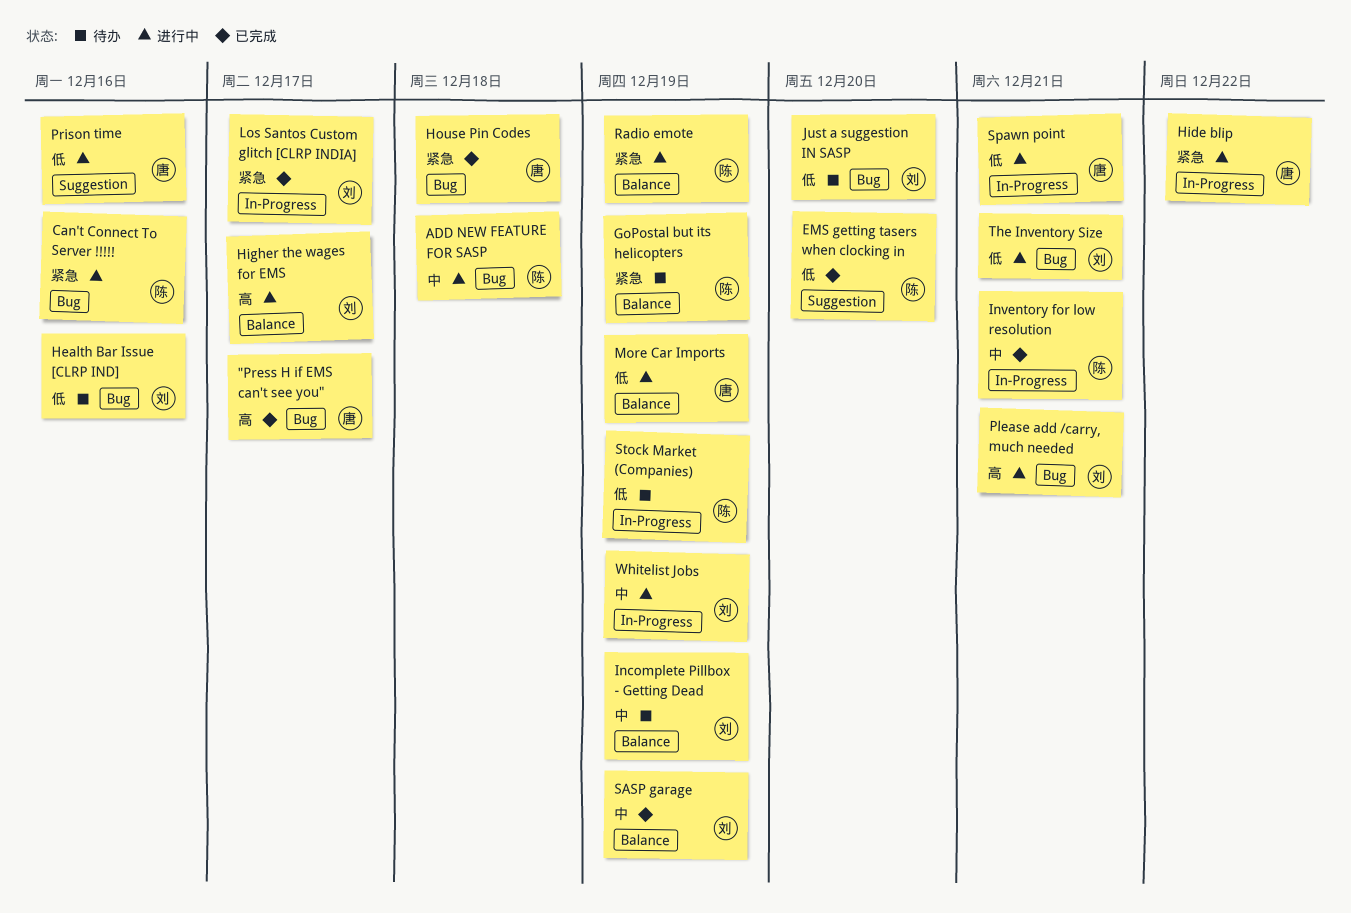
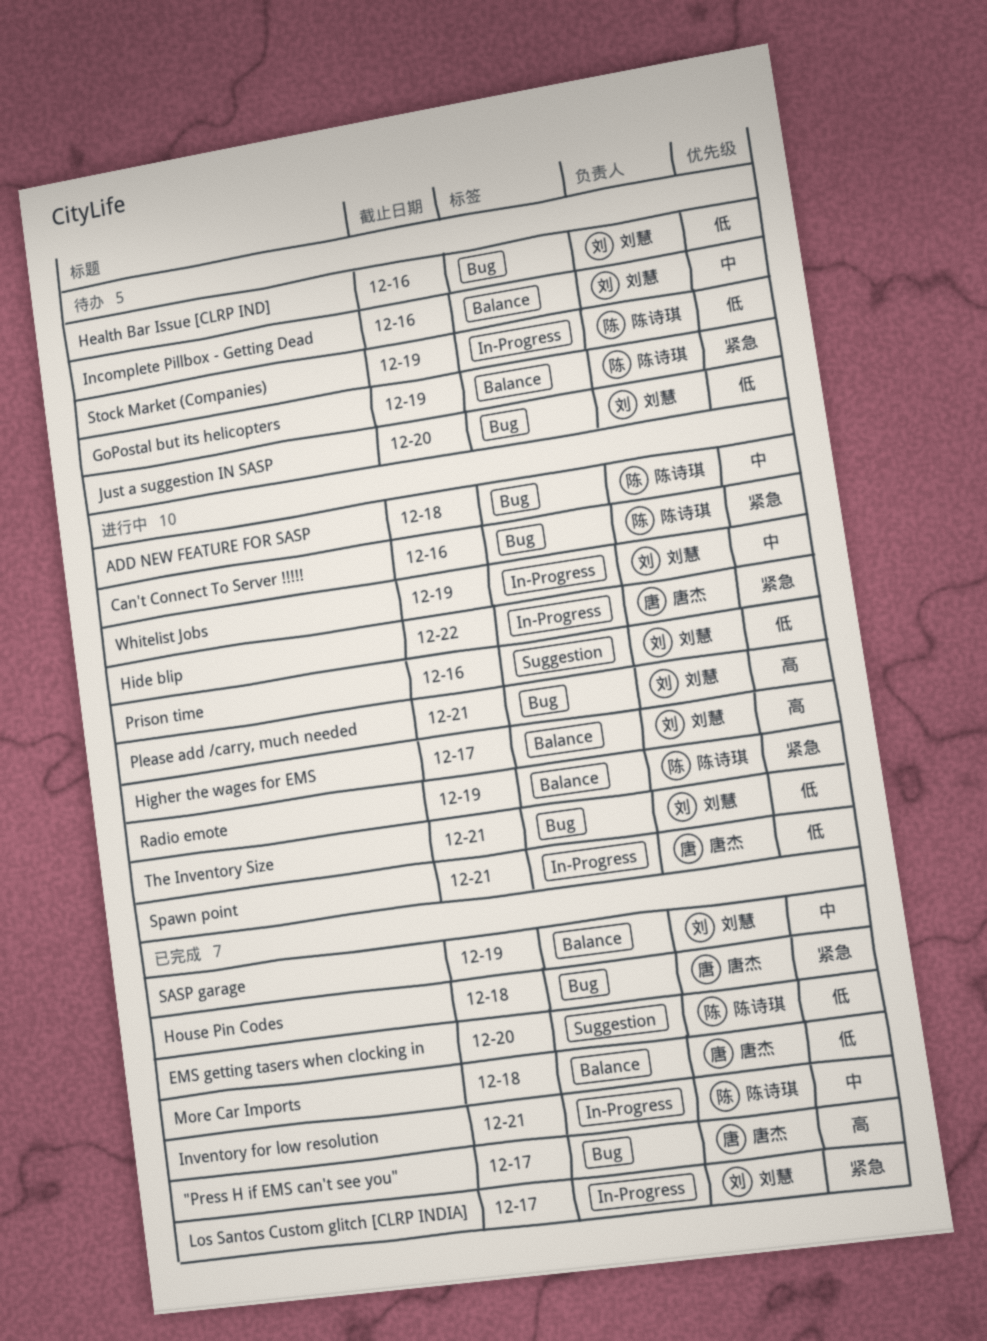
Incomplete Pillbox - Getting Dead, due: Dec 19 -> Dec 16
More Car Imports, status: 进行中 -> 已完成
More Car Imports, due: Dec 19 -> Dec 18
Prison time, owner: 唐杰 -> 刘慧

